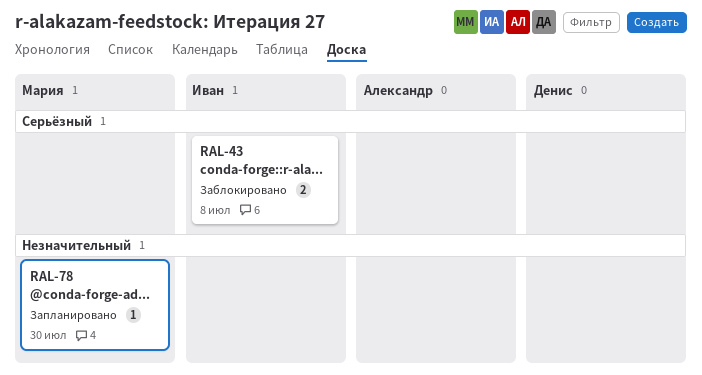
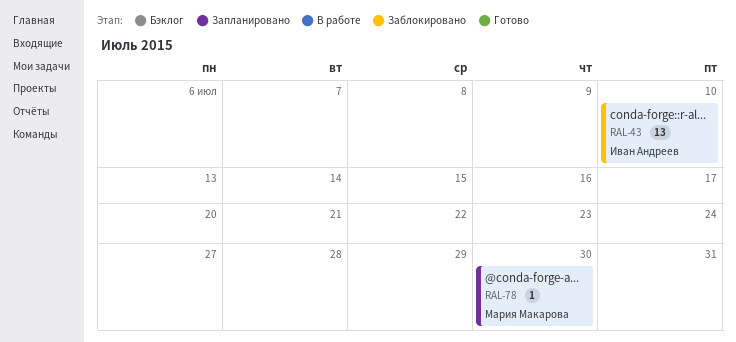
RAL-43, estimate: 2 -> 13
RAL-43, due: Jul 8 -> Jul 10

